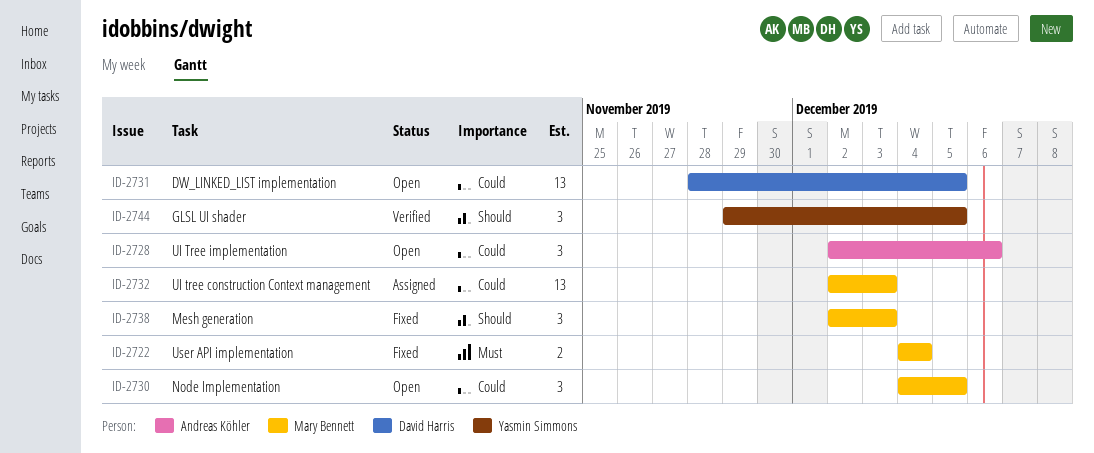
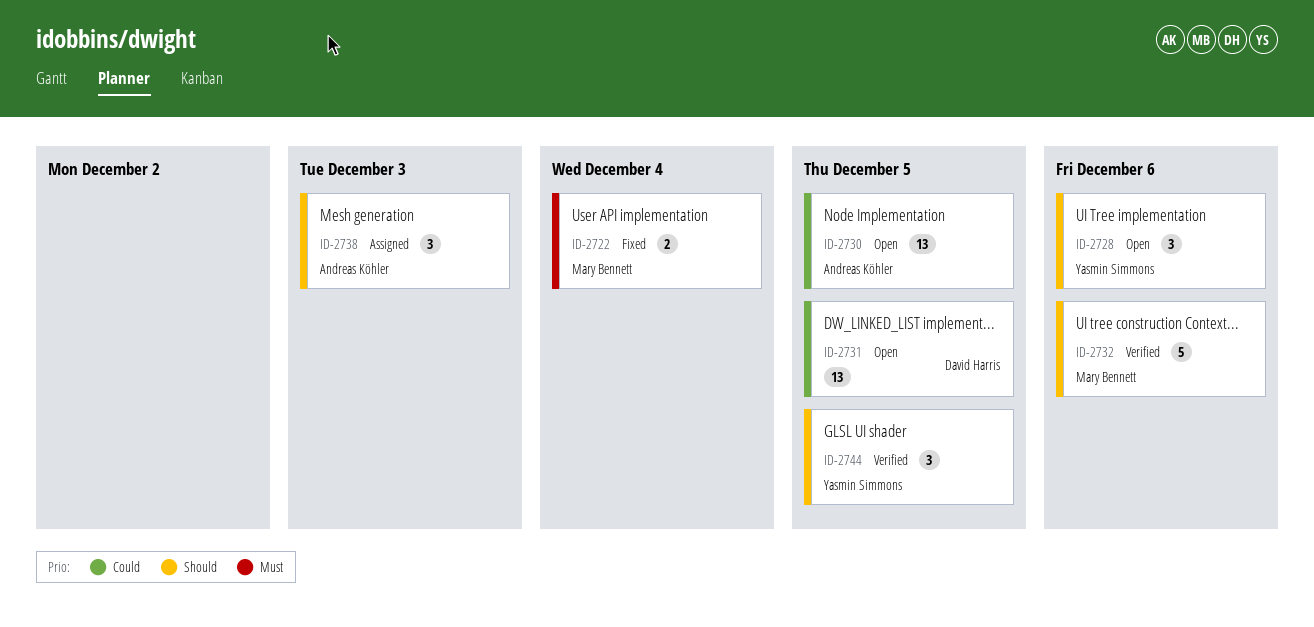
ID-2728, owner: Andreas Köhler -> Yasmin Simmons
ID-2728, priority: Could -> Should
ID-2730, owner: Mary Bennett -> Andreas Köhler
ID-2730, estimate: 3 -> 13
ID-2732, status: Assigned -> Verified
ID-2732, priority: Could -> Should
ID-2732, estimate: 13 -> 5
ID-2732, due: Dec 3 -> Dec 6
ID-2738, status: Fixed -> Assigned
ID-2738, owner: Mary Bennett -> Andreas Köhler

